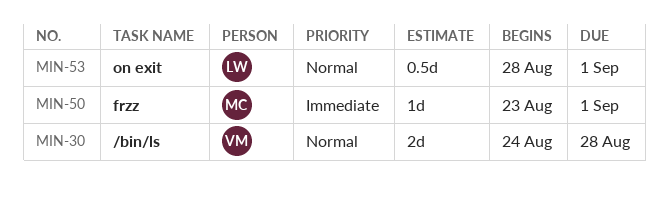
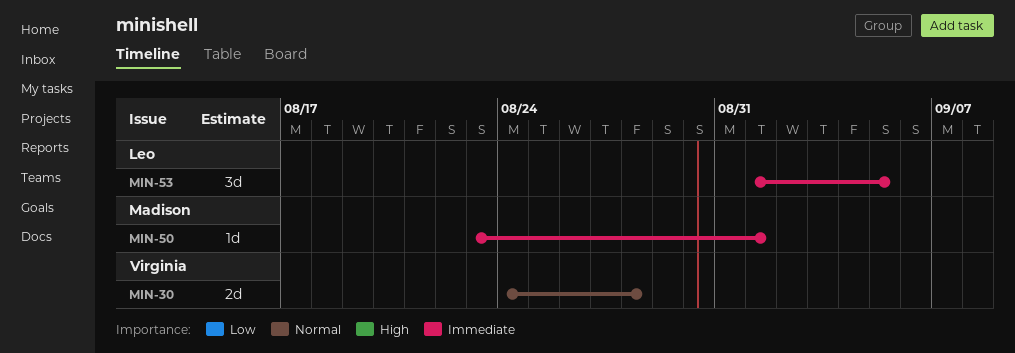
MIN-53, priority: Normal -> Immediate
MIN-53, estimate: 0.5d -> 3d
MIN-53, start: Aug 28 -> Sep 1
MIN-53, due: Sep 1 -> Sep 5

